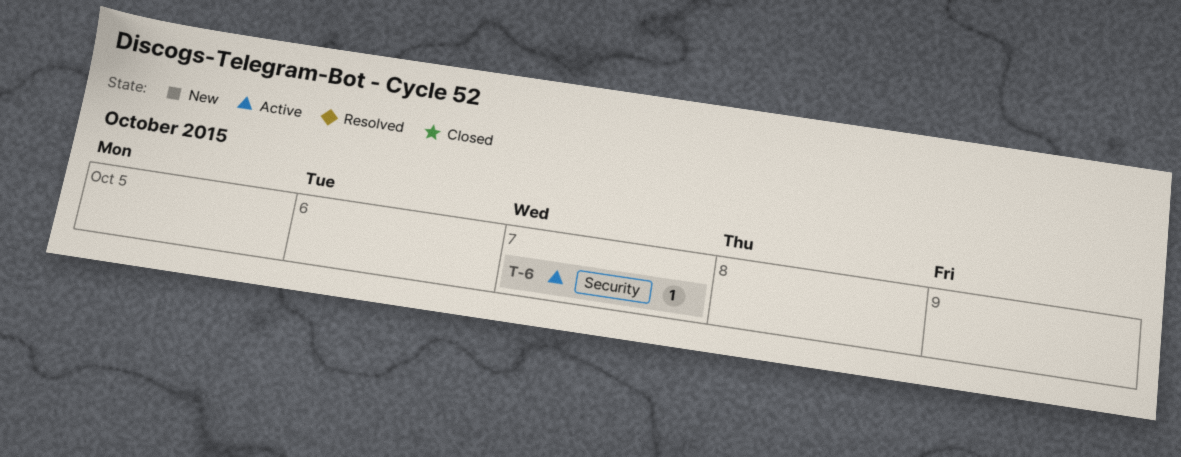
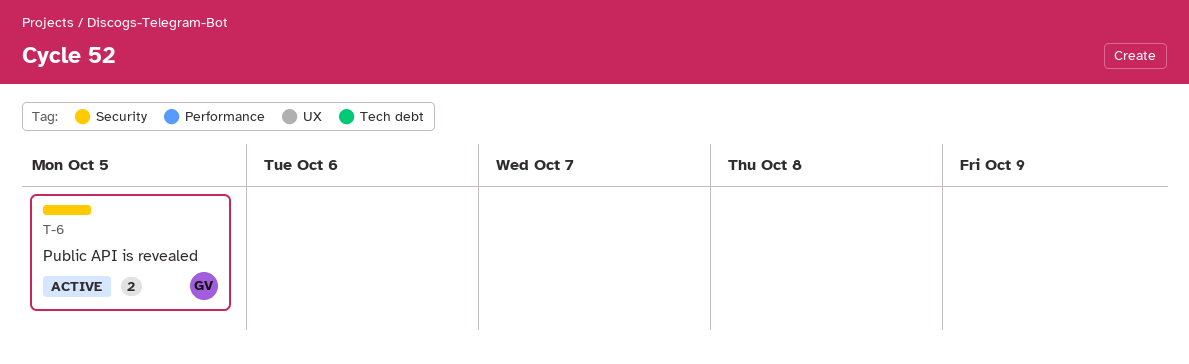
T-6, estimate: 1 -> 2
T-6, due: Oct 7 -> Oct 5

